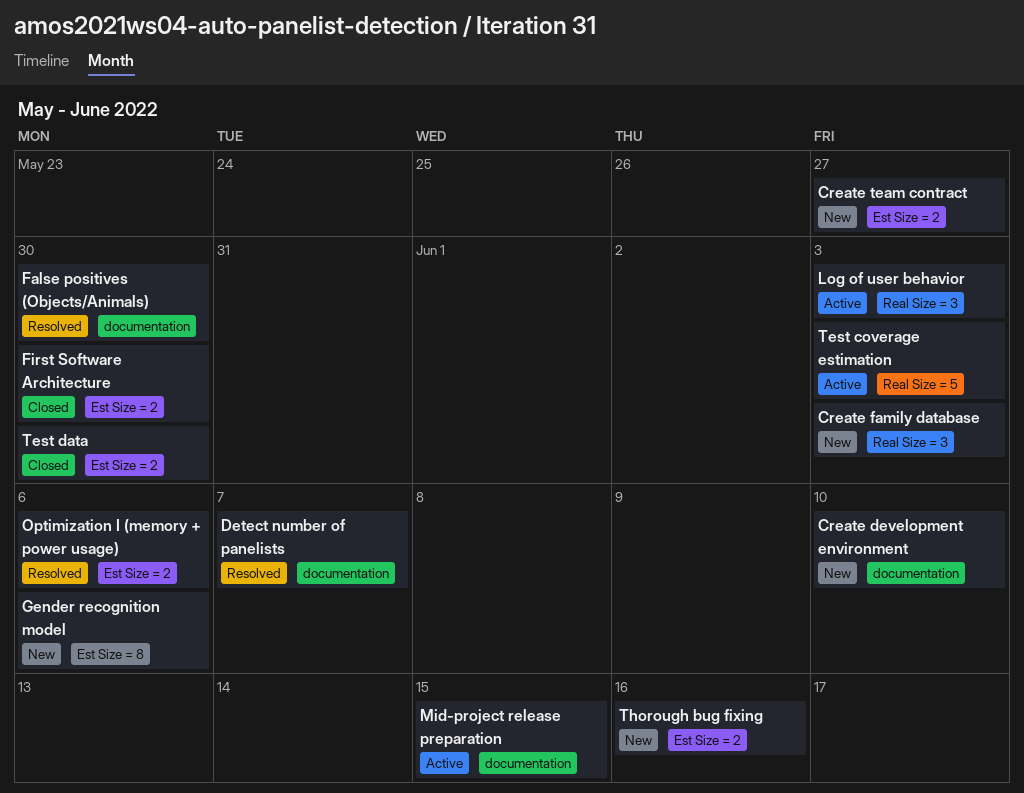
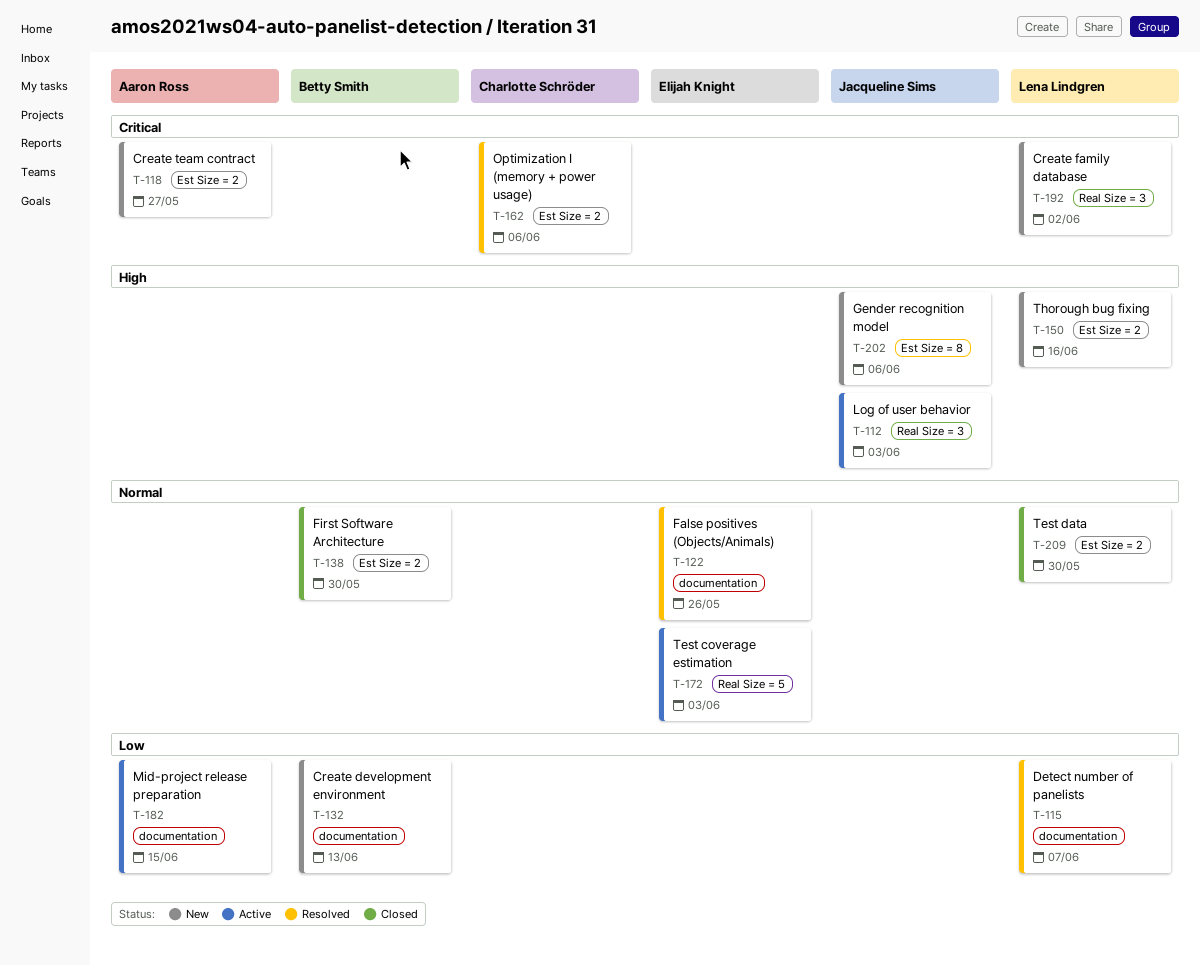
Create development environment, due: Jun 10 -> Jun 13
Create family database, due: Jun 3 -> Jun 2
False positives (Objects/Animals), due: May 30 -> May 26

